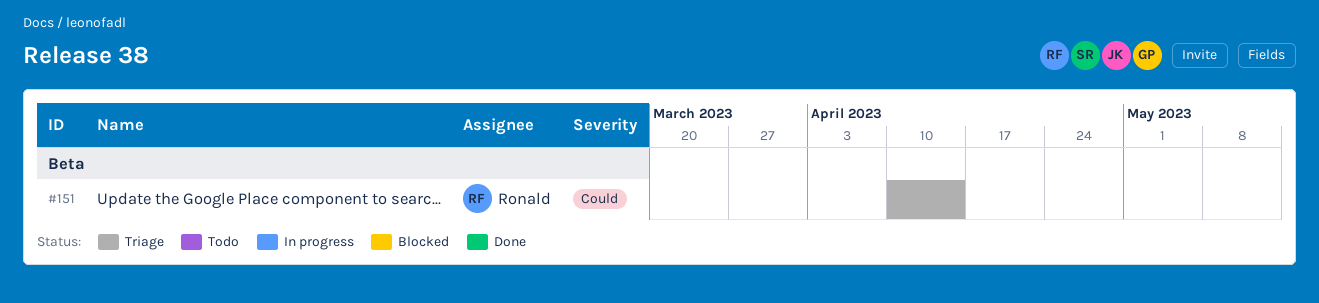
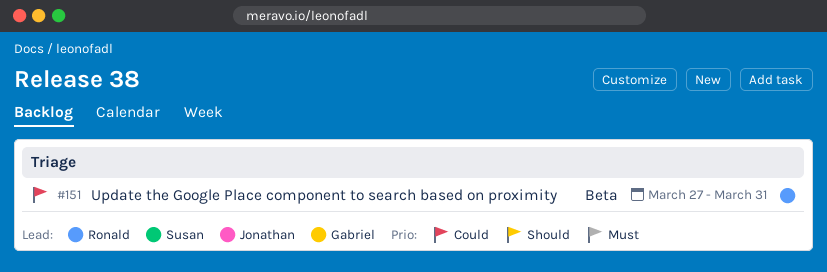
#151, start: Apr 10 -> Mar 27
#151, due: Apr 14 -> Mar 31

